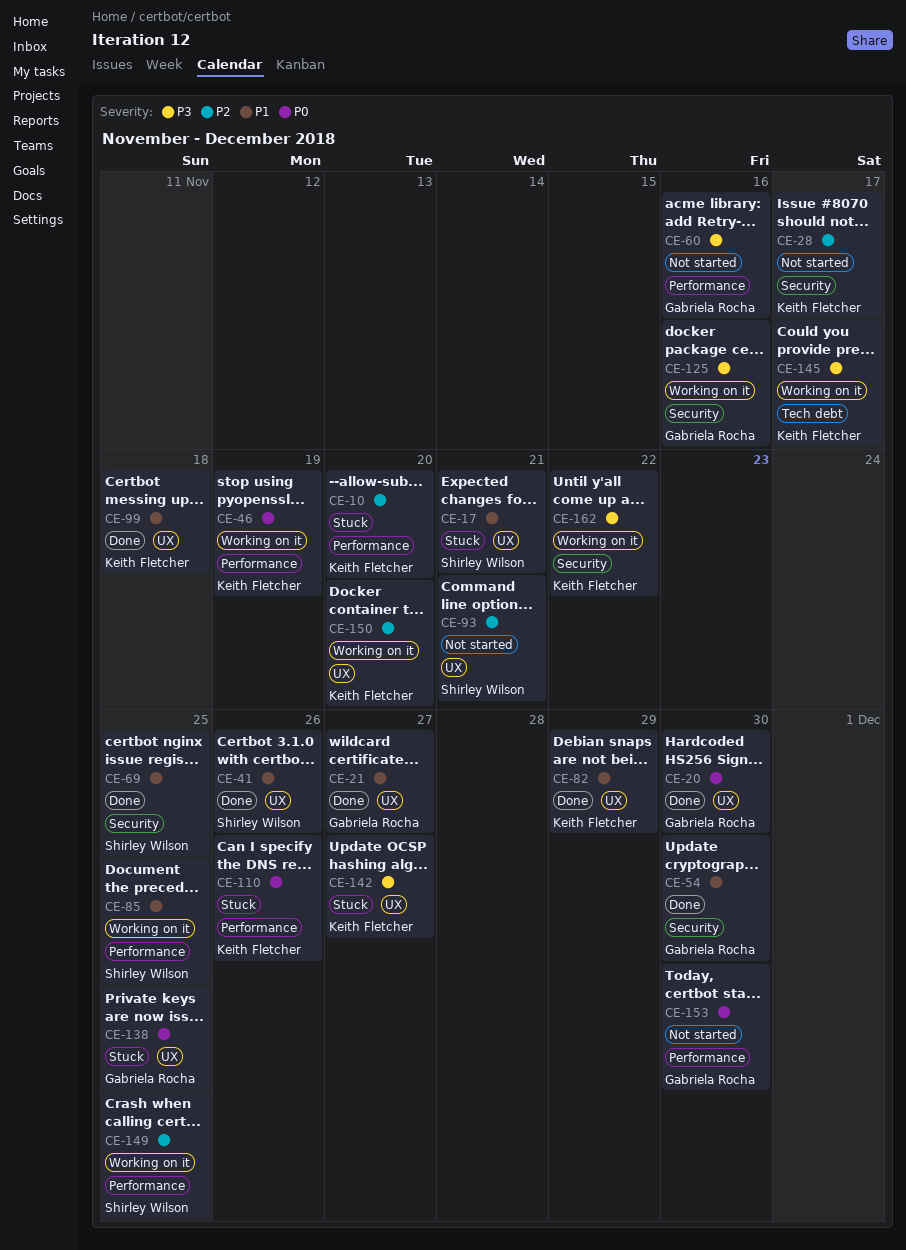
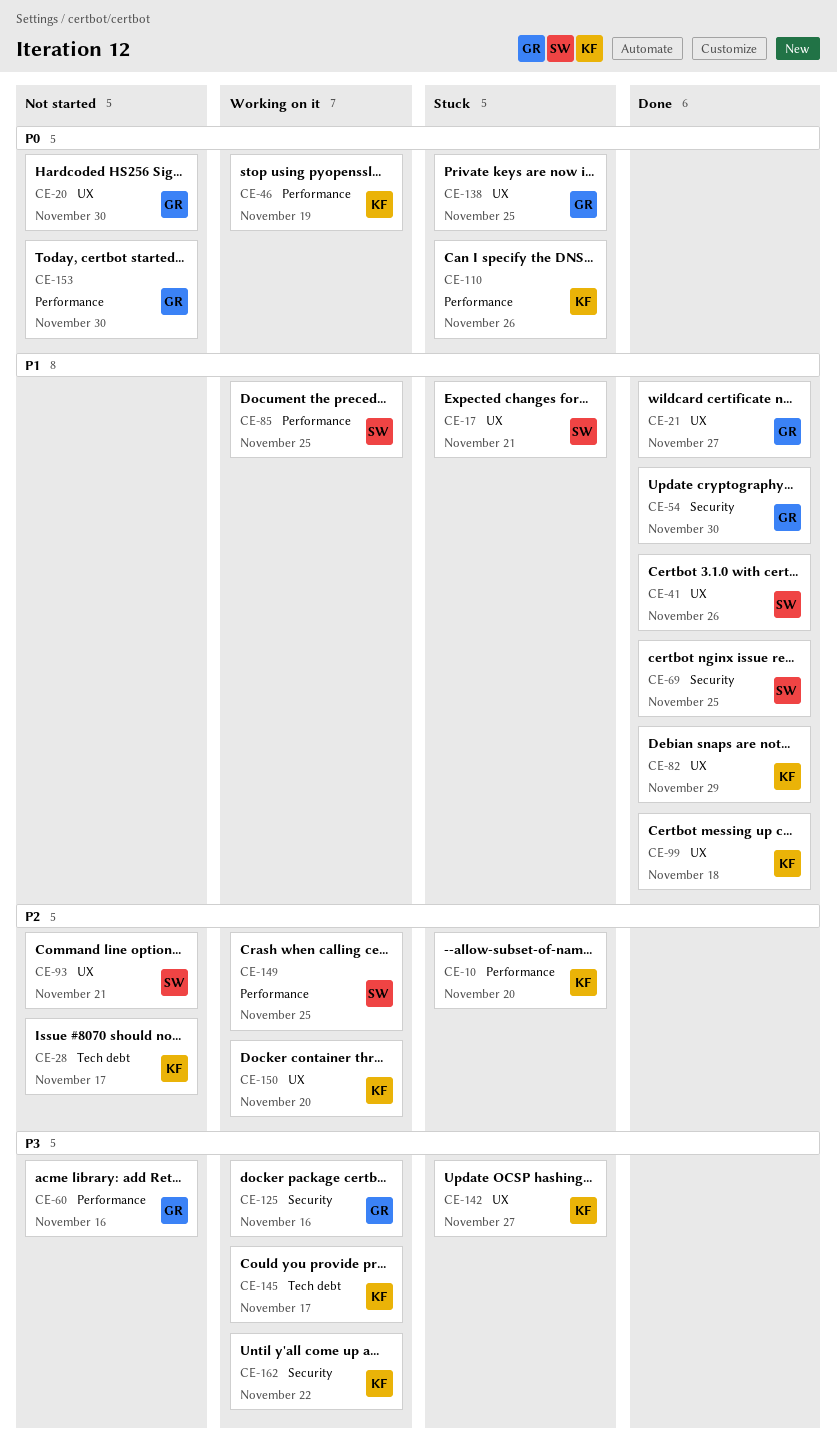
CE-20, status: Done -> Not started
CE-28, label: Security -> Tech debt

